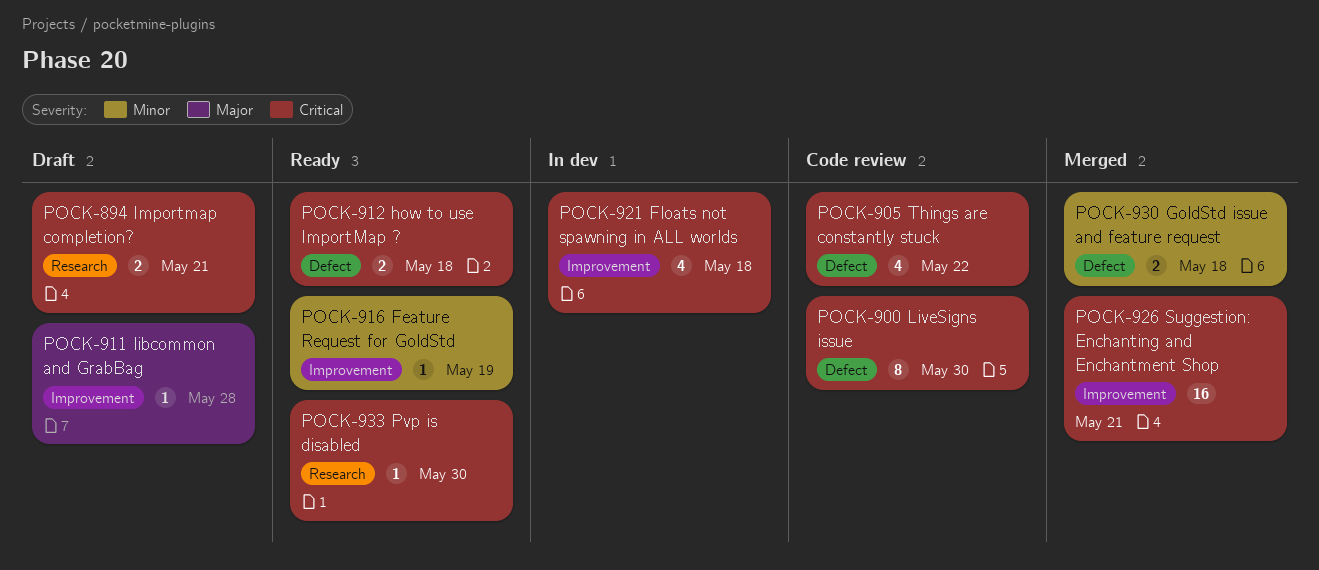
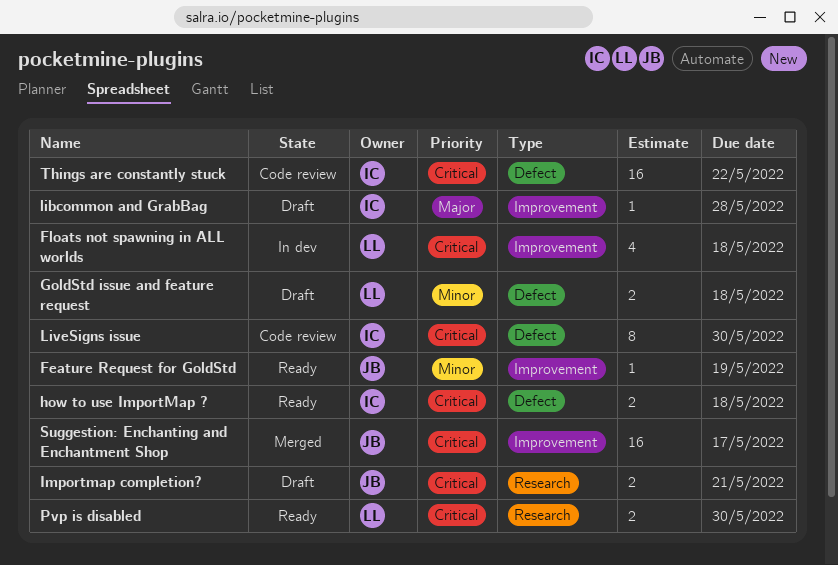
GoldStd issue and feature request, status: Merged -> Draft
Pvp is disabled, estimate: 1 -> 2
Suggestion: Enchanting and Enchantment Shop, due: May 21 -> May 17
Things are constantly stuck, estimate: 4 -> 16

